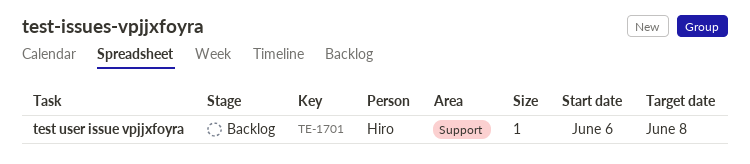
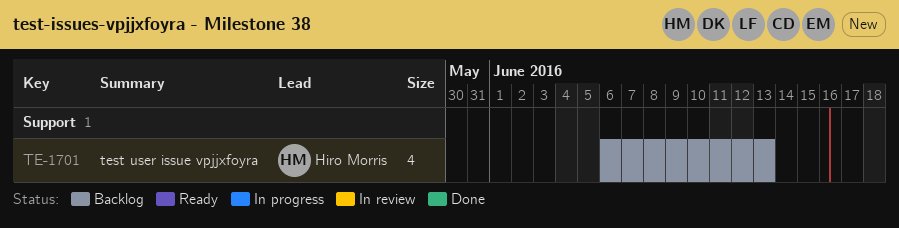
TE-1701, estimate: 1 -> 4
TE-1701, due: Jun 8 -> Jun 13

